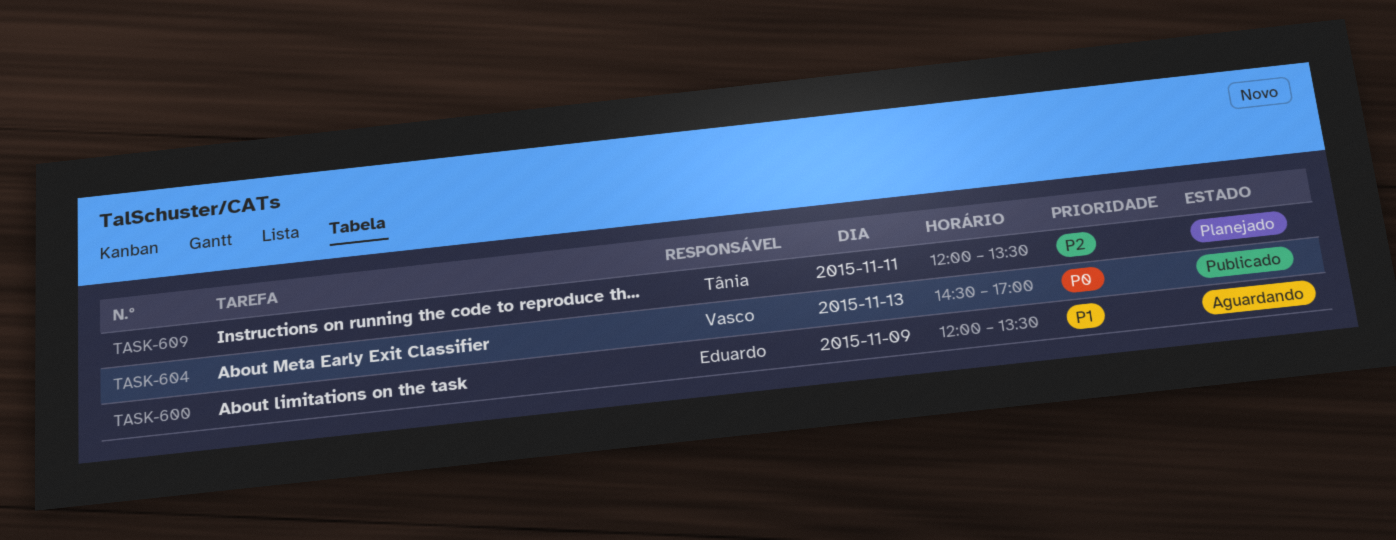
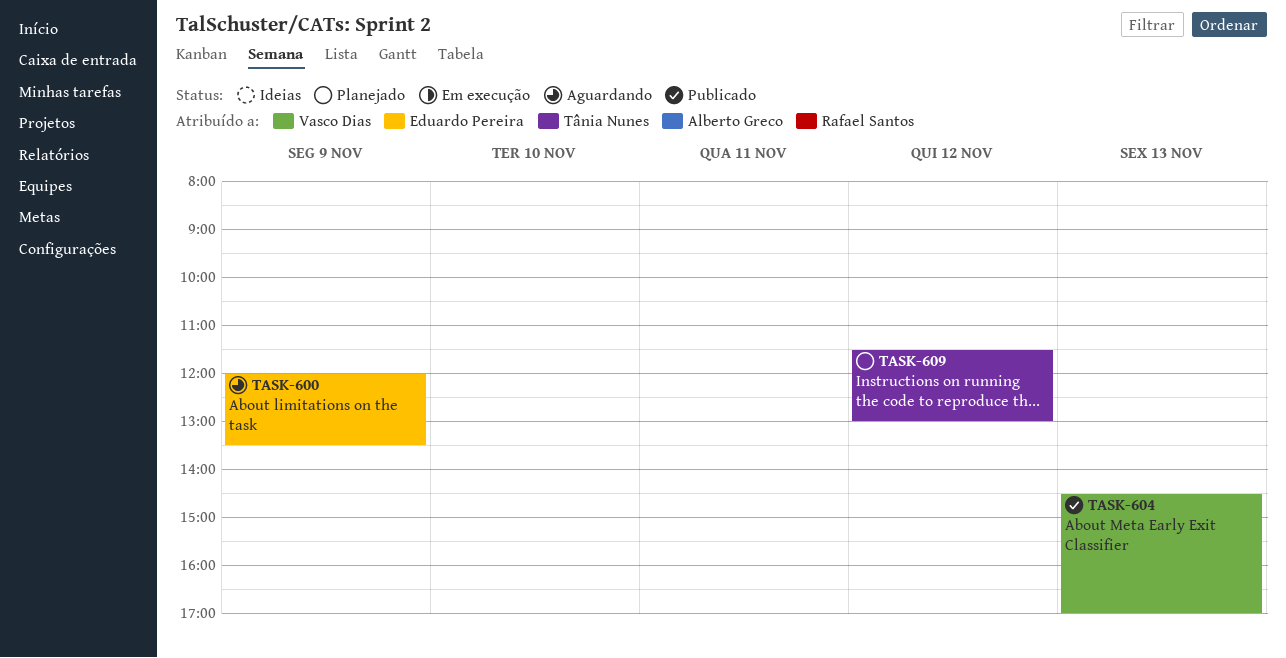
TASK-609, day: Nov 11 -> Nov 12
TASK-609, begins: 12:00 -> 11:30
TASK-609, ends: 13:30 -> 13:00

